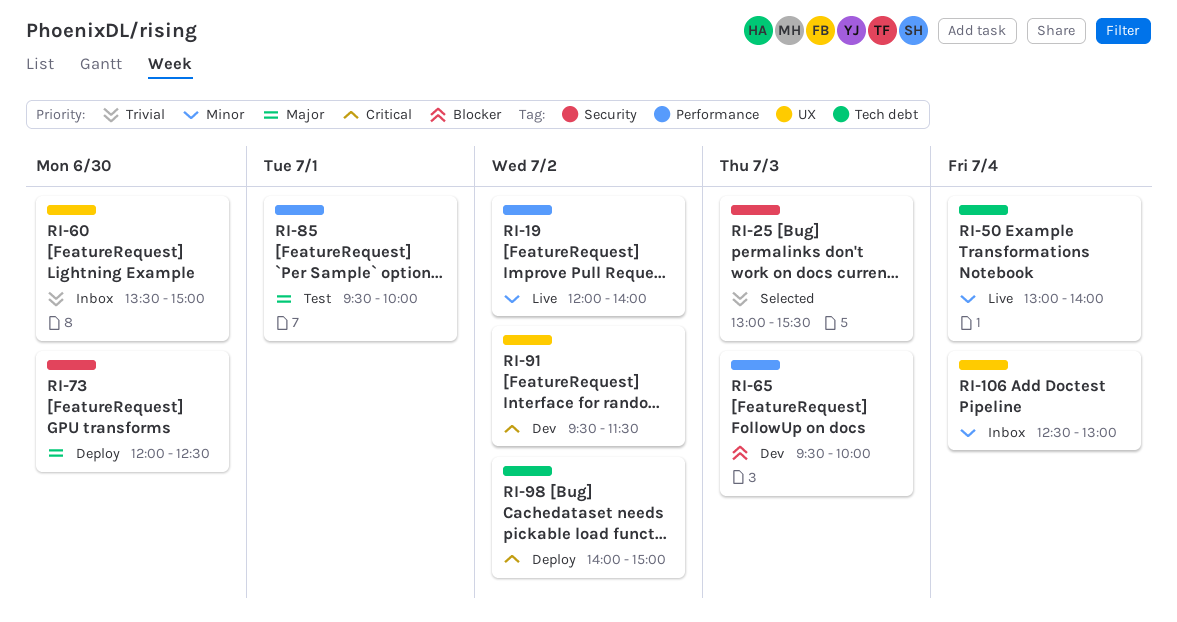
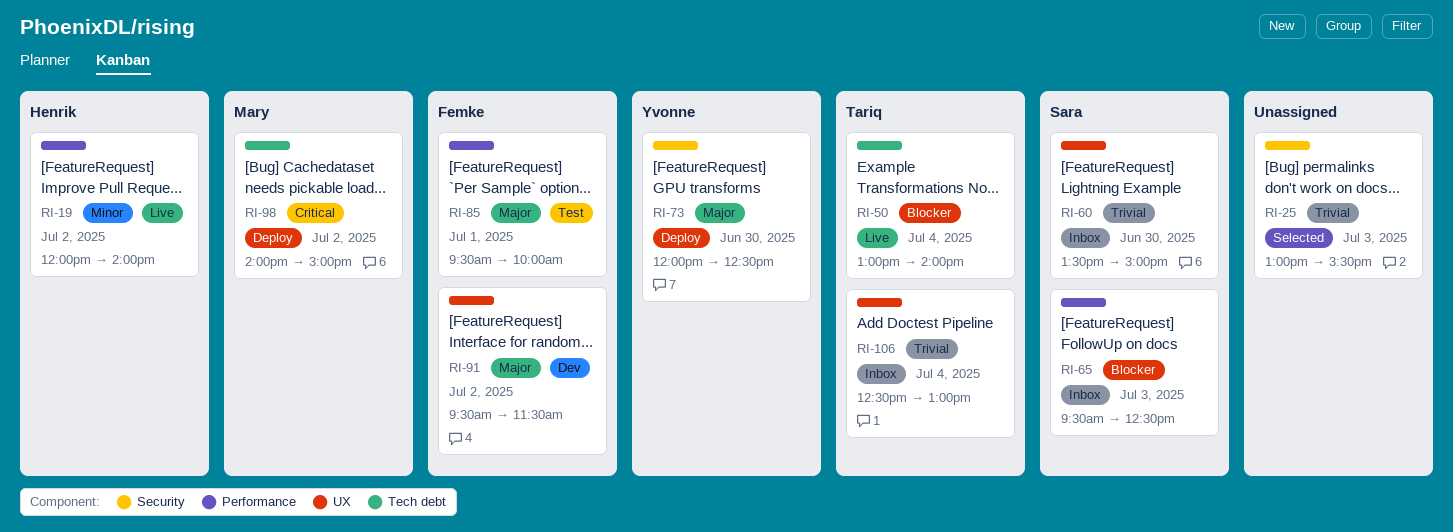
RI-50, priority: Minor -> Blocker
RI-65, status: Dev -> Inbox
RI-65, ends: 10:00 -> 12:30
RI-91, priority: Critical -> Major
RI-106, priority: Minor -> Trivial

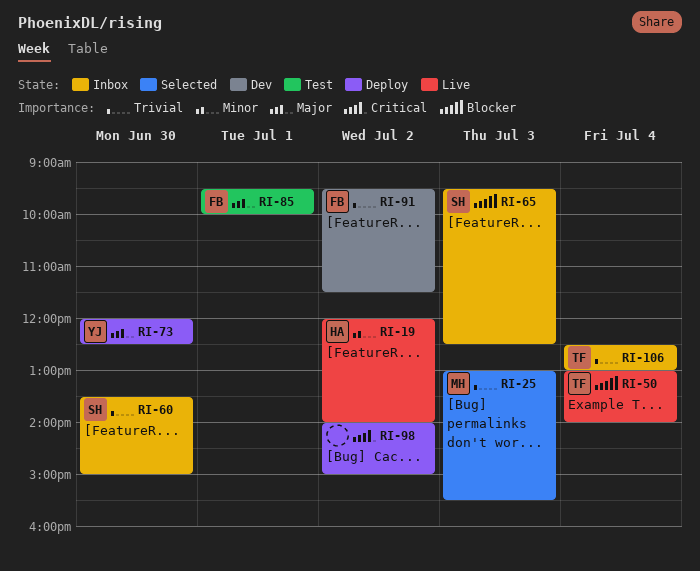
RI-25, owner: none -> Mary
RI-91, priority: Major -> Trivial
RI-98, owner: Mary -> none

